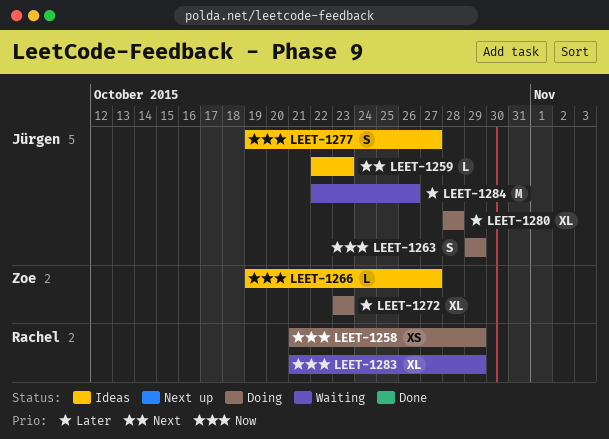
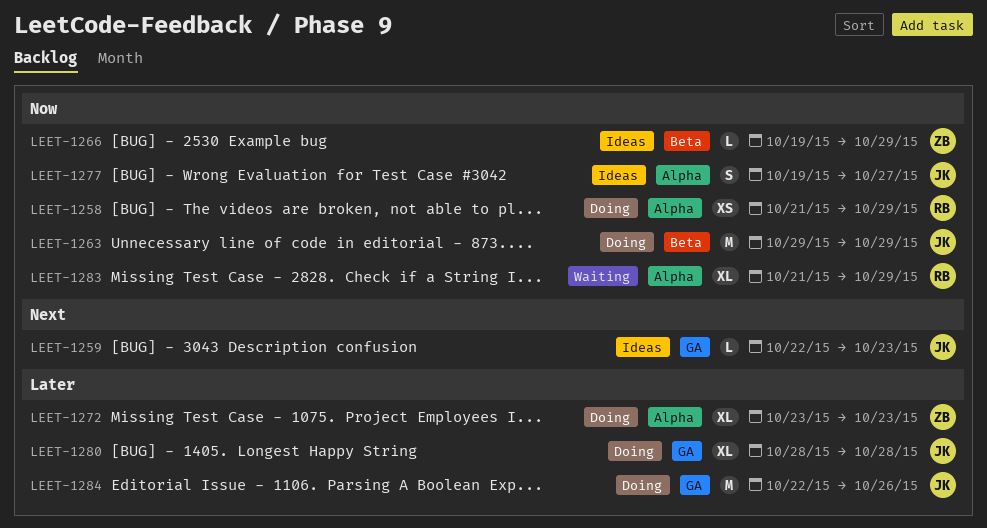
LEET-1263, estimate: S -> M
LEET-1266, due: Oct 27 -> Oct 29
LEET-1284, status: Waiting -> Doing

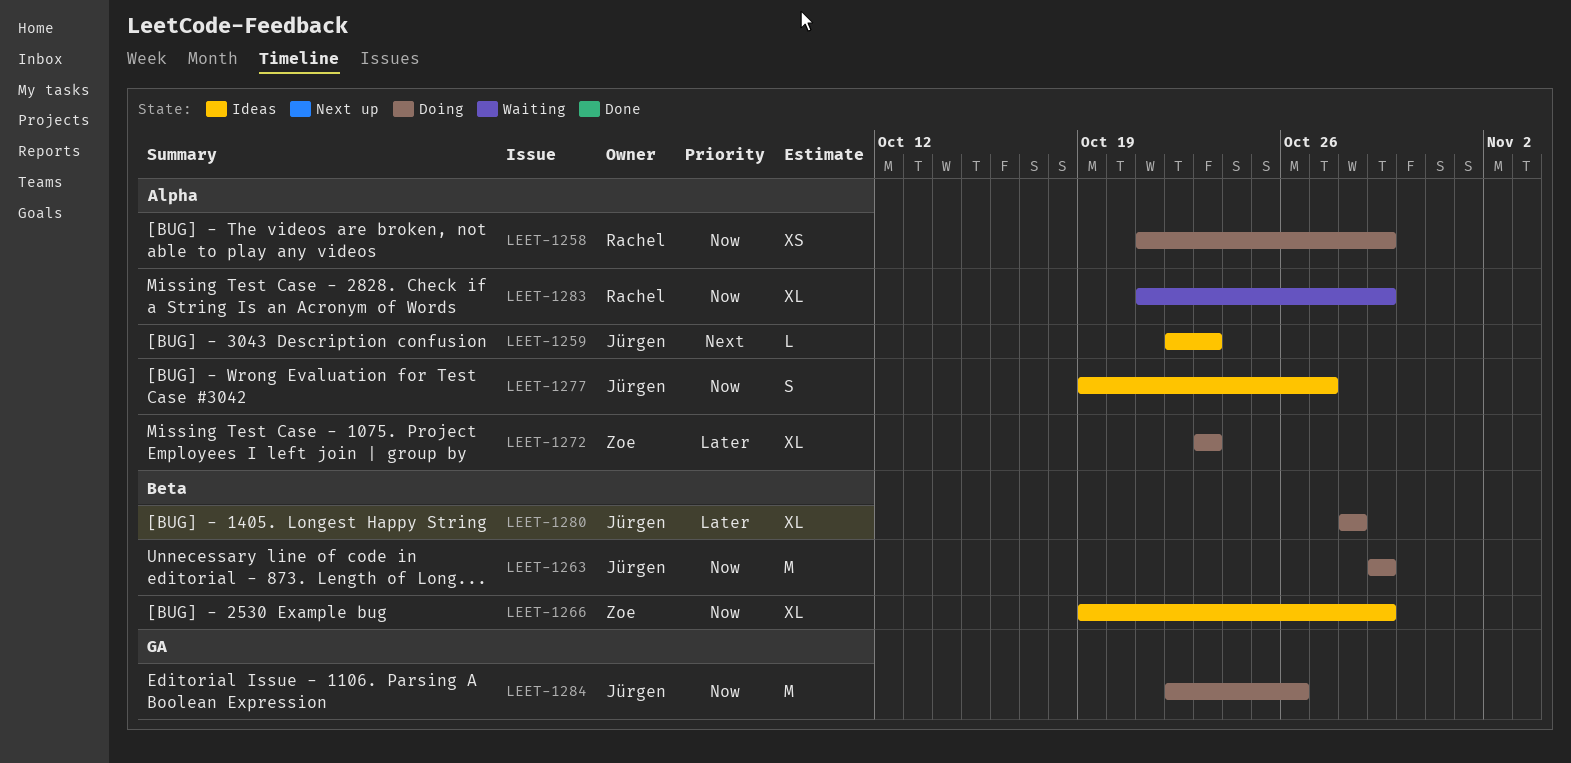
LEET-1259, label: GA -> Alpha
LEET-1266, estimate: L -> XL
LEET-1280, label: GA -> Beta
LEET-1284, priority: Later -> Now

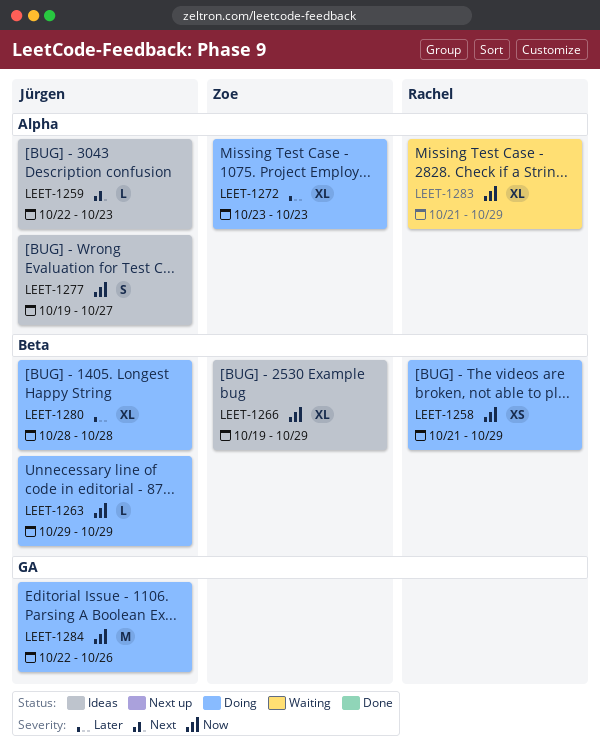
LEET-1258, label: Alpha -> Beta
LEET-1263, estimate: M -> L

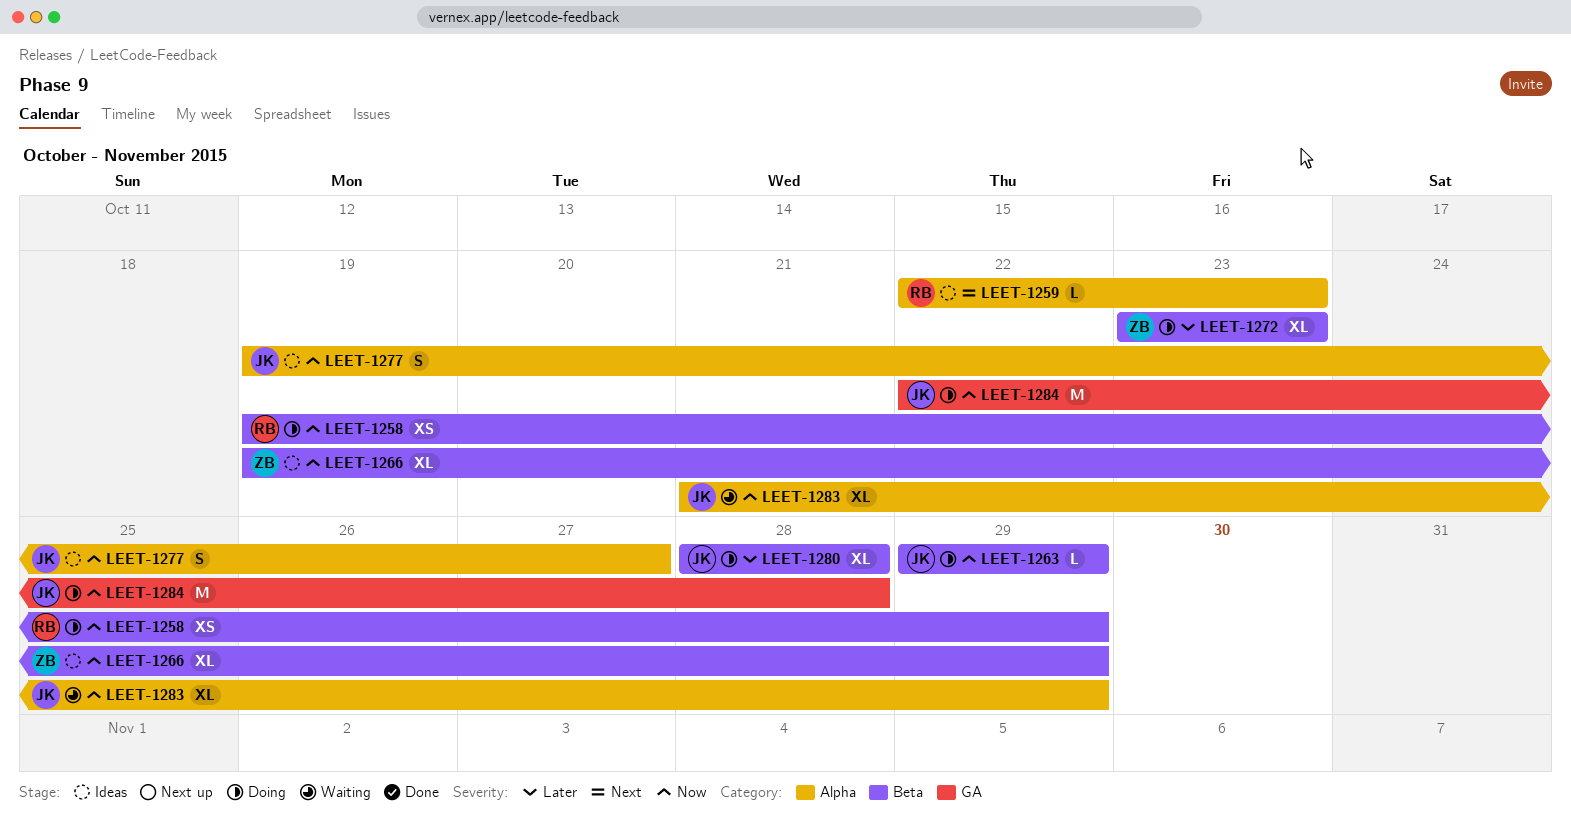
LEET-1258, start: Oct 21 -> Oct 19
LEET-1259, owner: Jürgen -> Rachel
LEET-1272, label: Alpha -> Beta
LEET-1283, owner: Rachel -> Jürgen
LEET-1284, due: Oct 26 -> Oct 28

